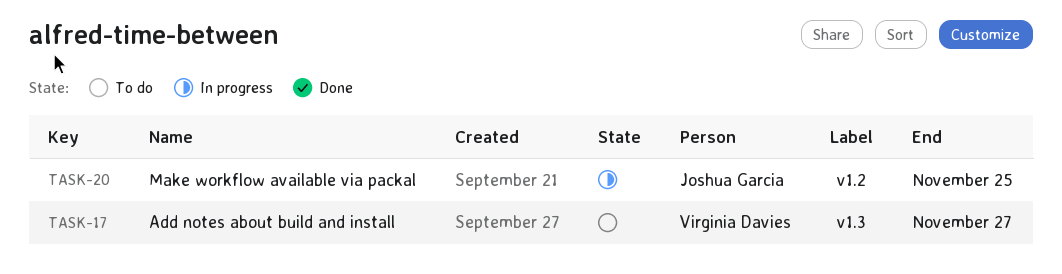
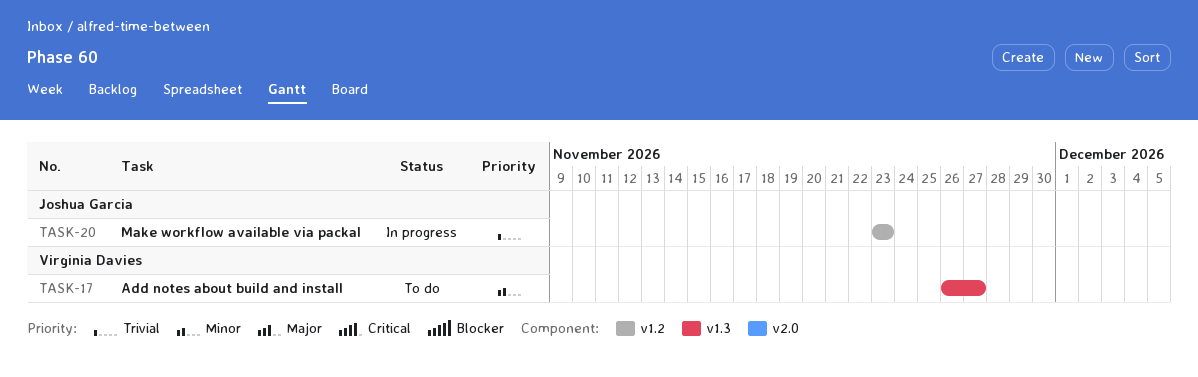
TASK-20, due: Nov 25 -> Nov 23

